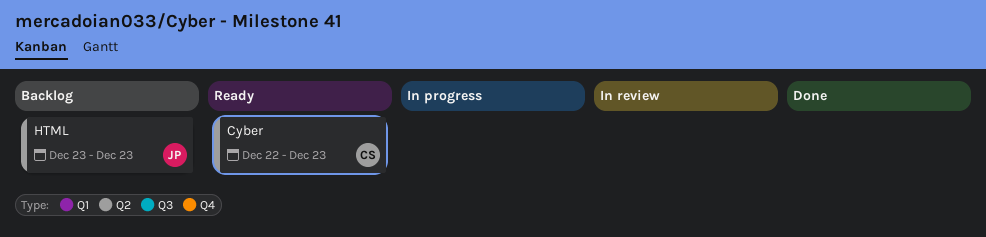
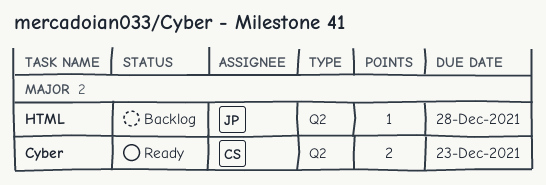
HTML, due: Dec 23 -> Dec 28

